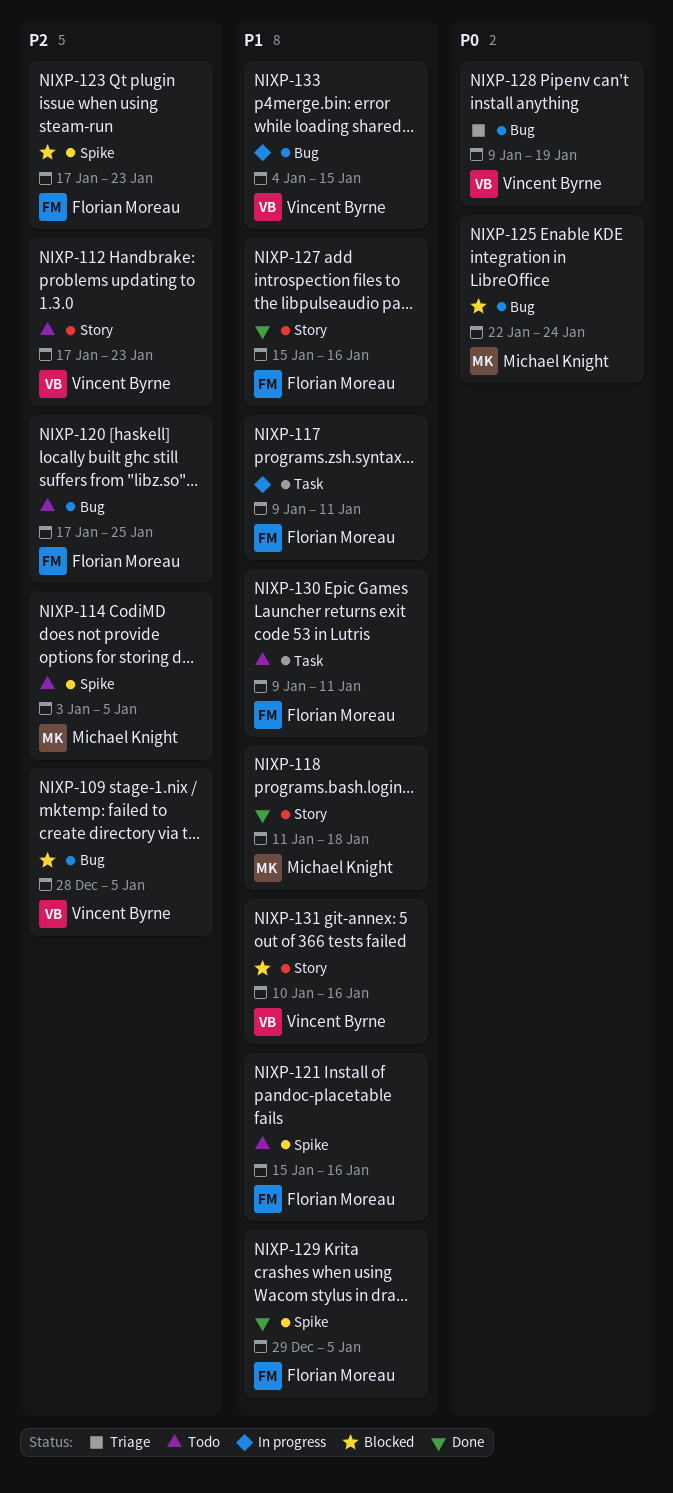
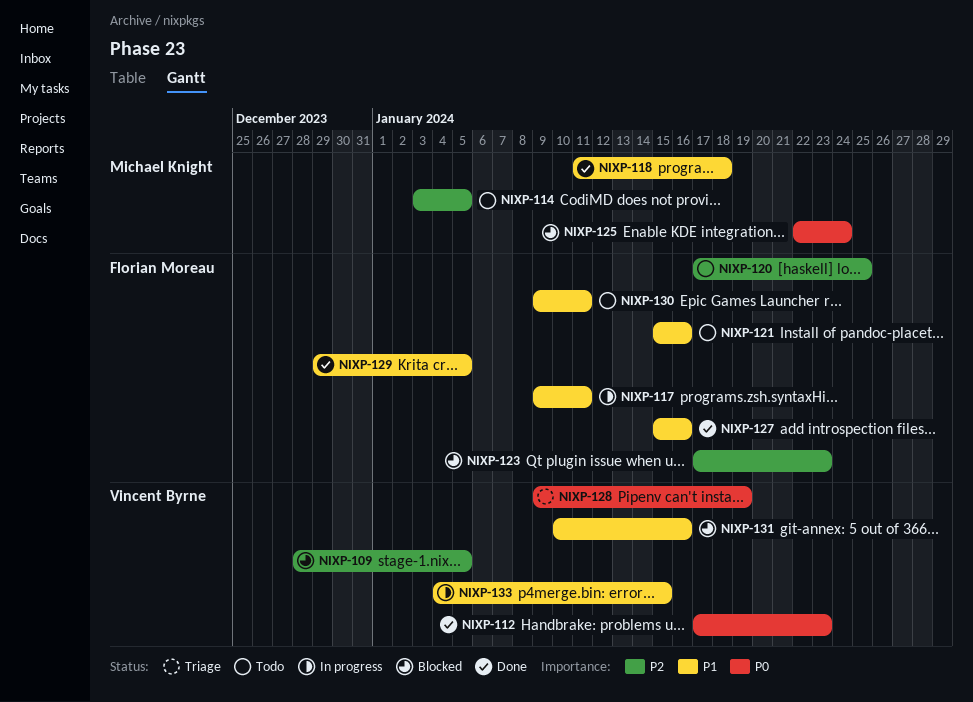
NIXP-112, status: Todo -> Done
NIXP-112, priority: P2 -> P0

